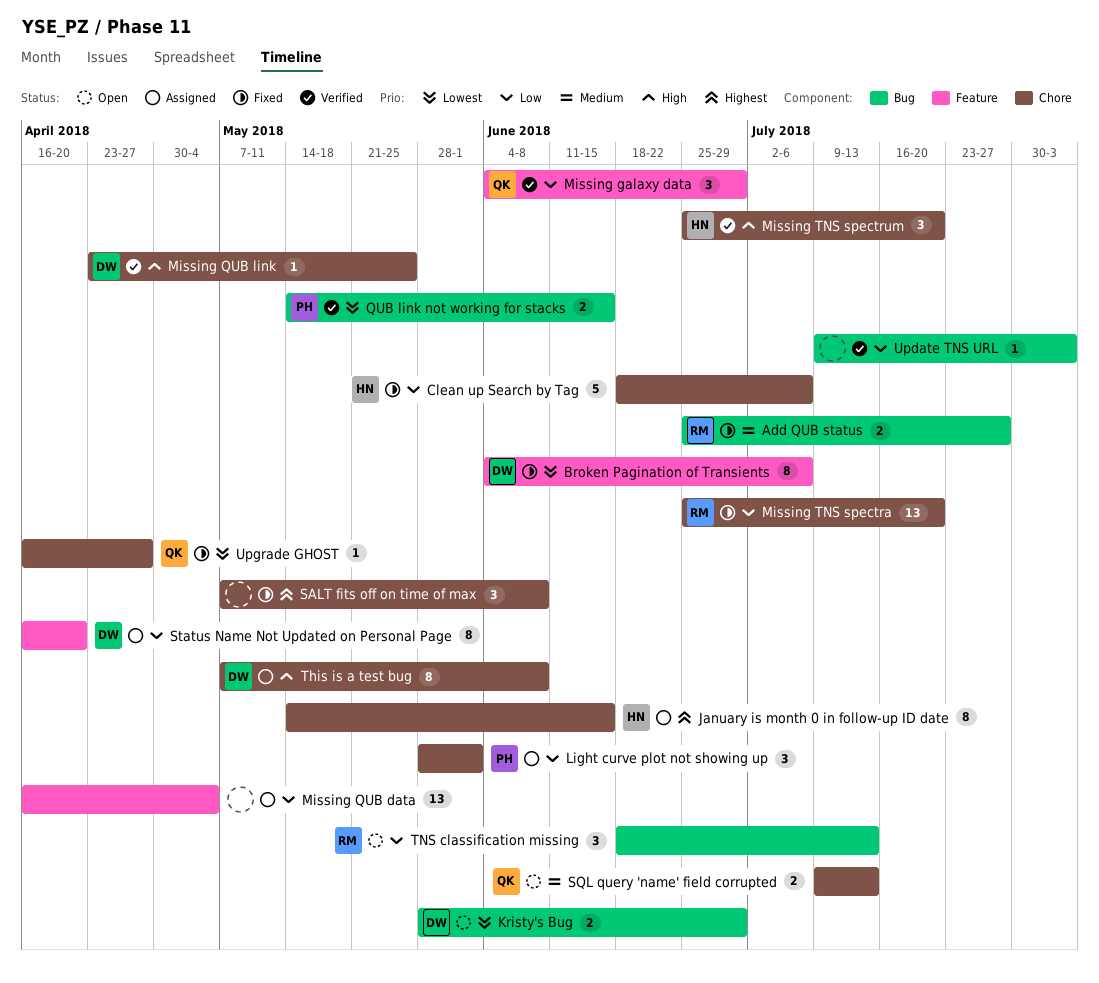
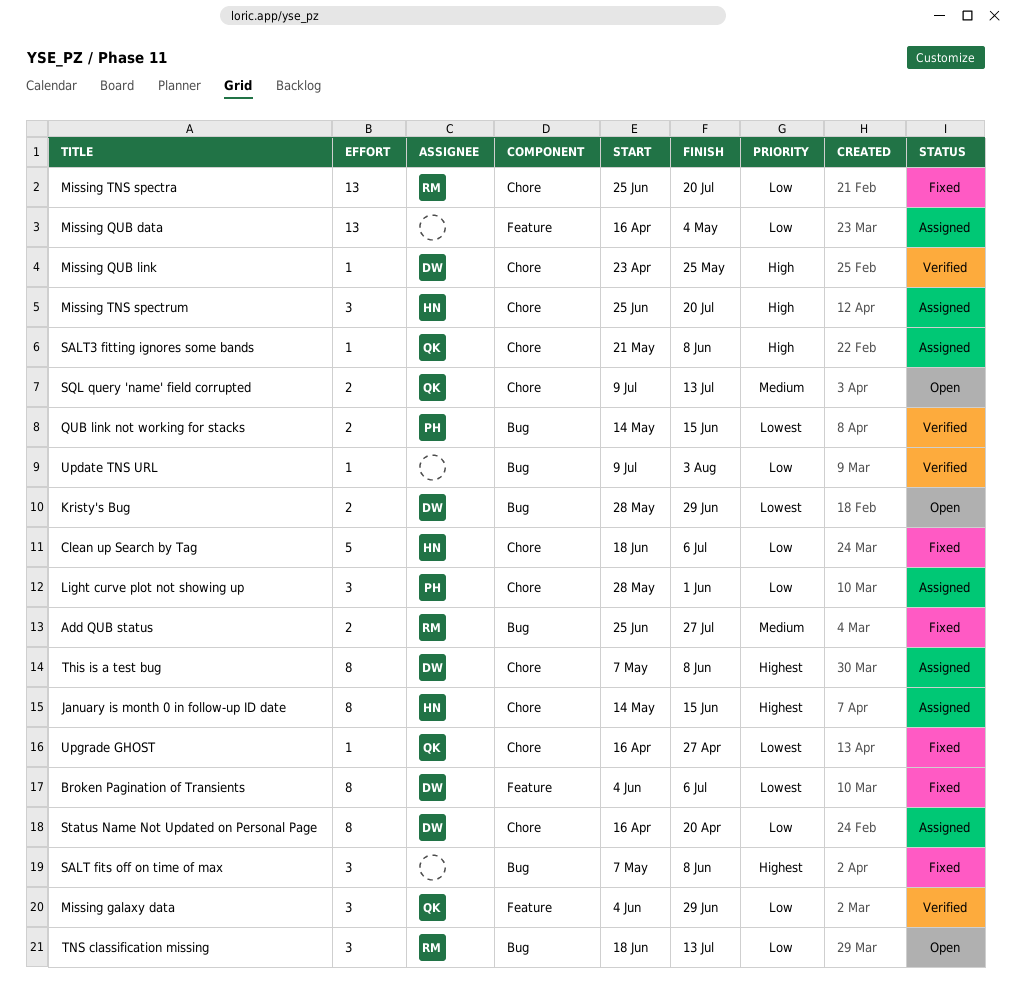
Missing TNS spectrum, status: Verified -> Assigned
SALT fits off on time of max, label: Chore -> Bug
SALT3 fitting ignores some bands: none -> present
Status Name Not Updated on Personal Page, label: Feature -> Chore
This is a test bug, priority: High -> Highest

